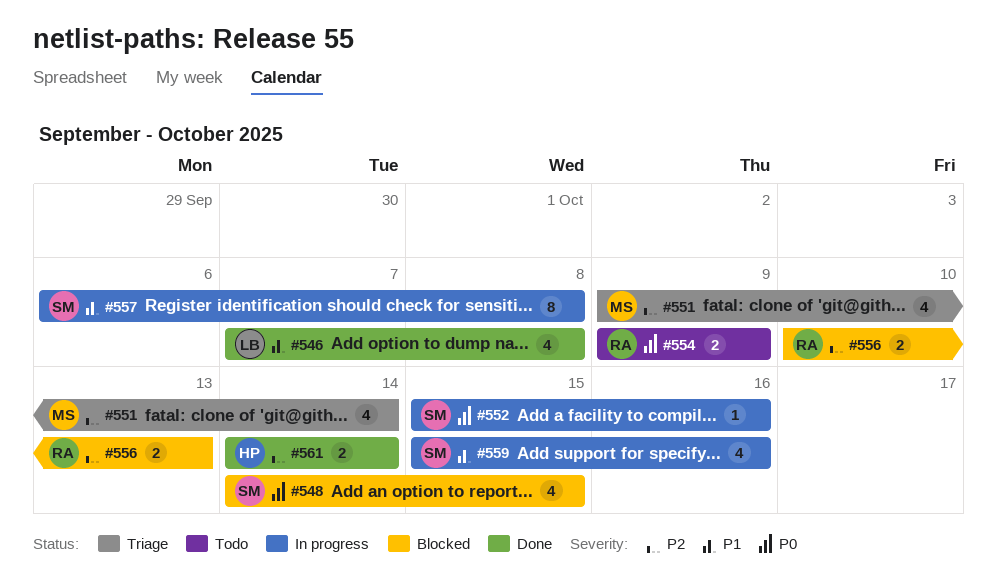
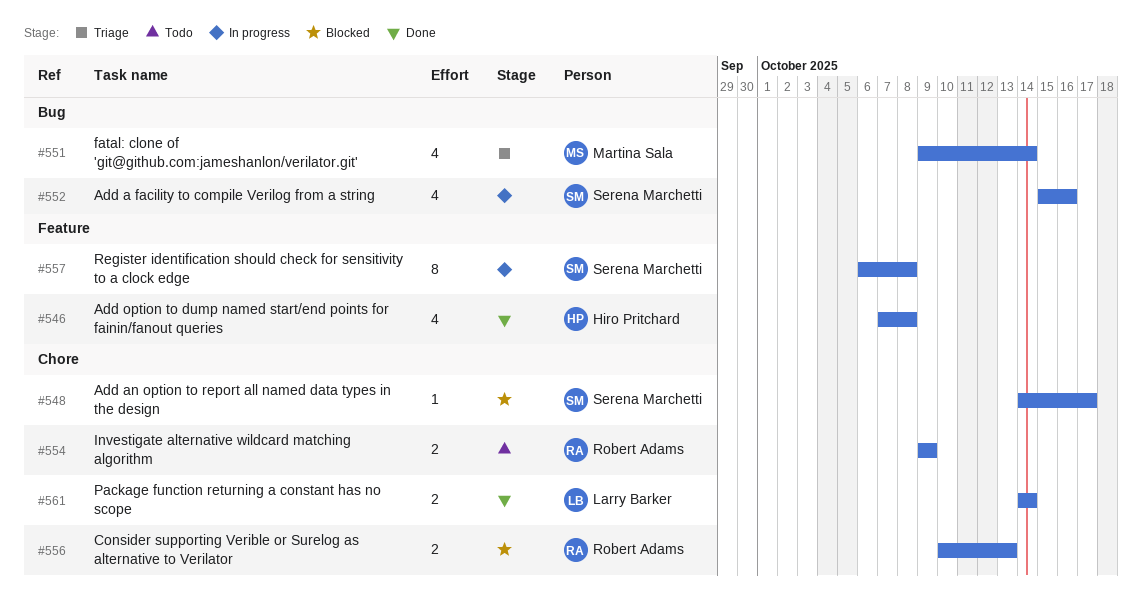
#546, owner: Larry Barker -> Hiro Pritchard
#548, estimate: 4 -> 1
#548, due: Oct 15 -> Oct 17
#552, estimate: 1 -> 4
#559: present -> none
#561, owner: Hiro Pritchard -> Larry Barker

